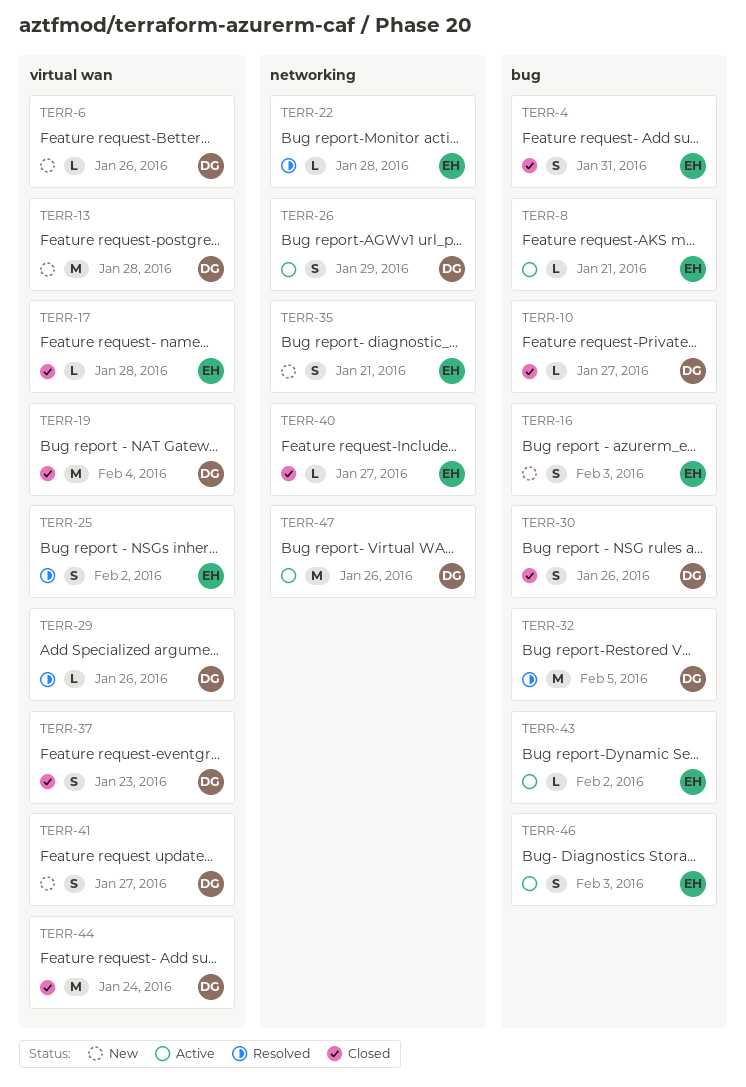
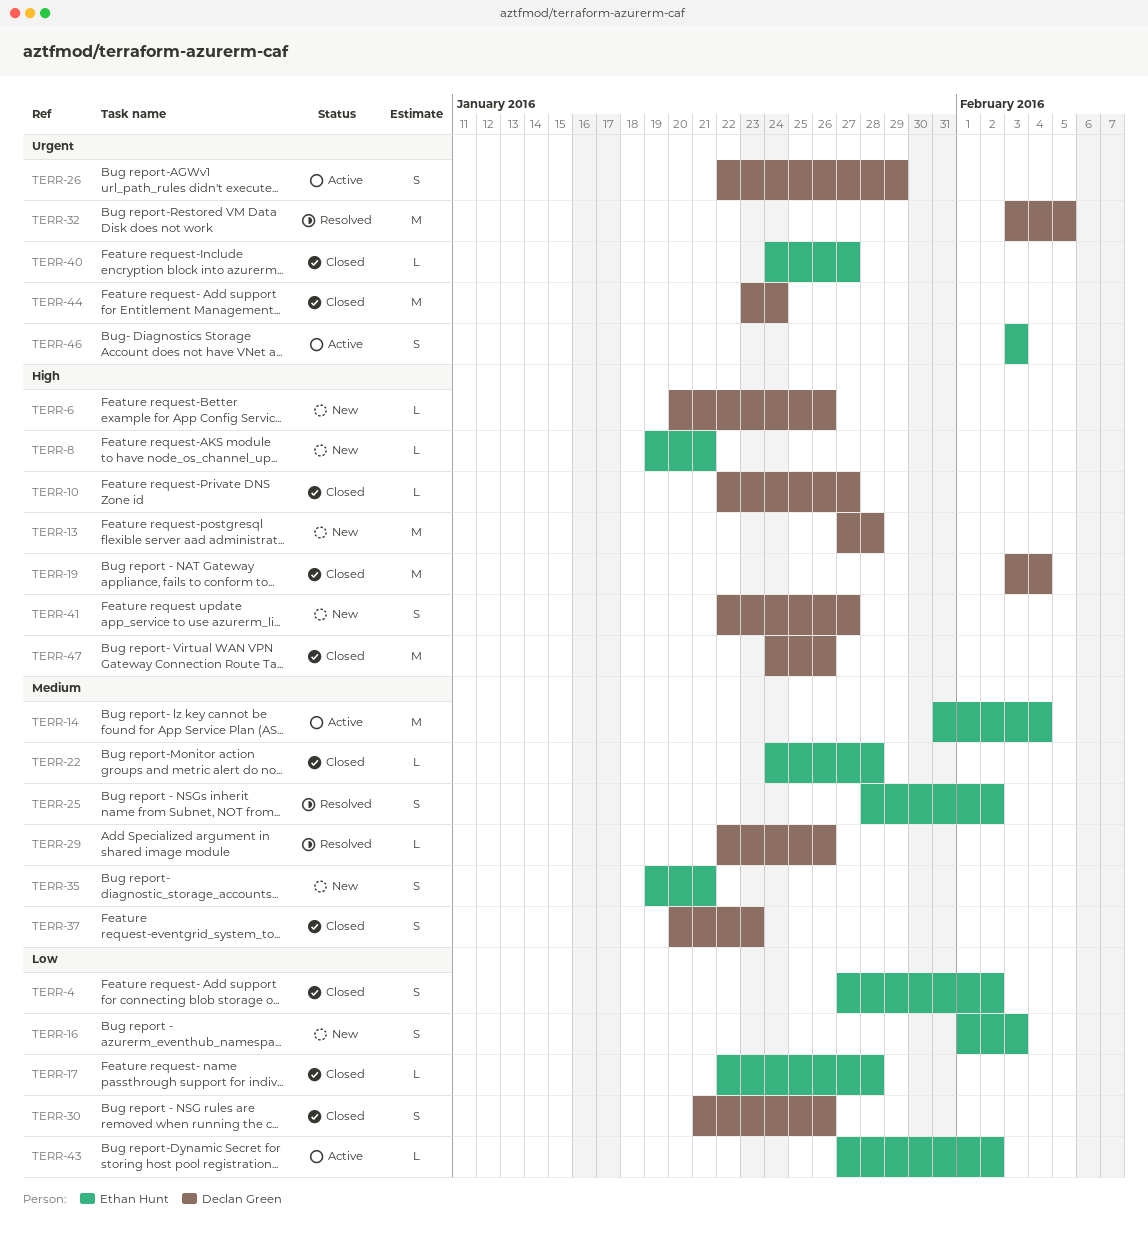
TERR-4, due: Jan 31 -> Feb 2
TERR-8, status: Active -> New
TERR-14: none -> present
TERR-22, status: Resolved -> Closed
TERR-47, status: Active -> Closed

